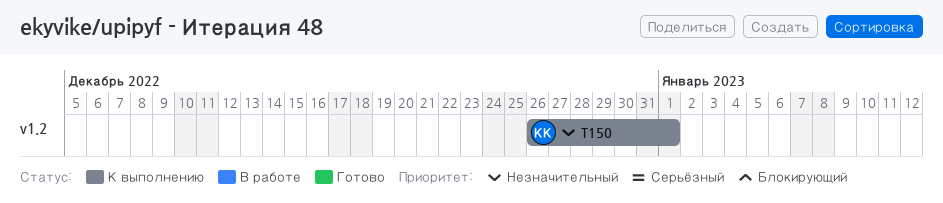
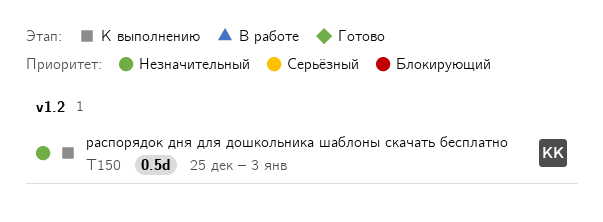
T150, start: Dec 26 -> Dec 25
T150, due: Jan 1 -> Jan 3

